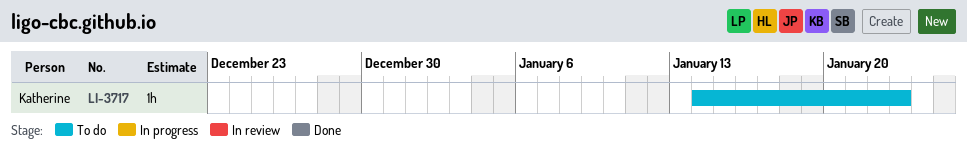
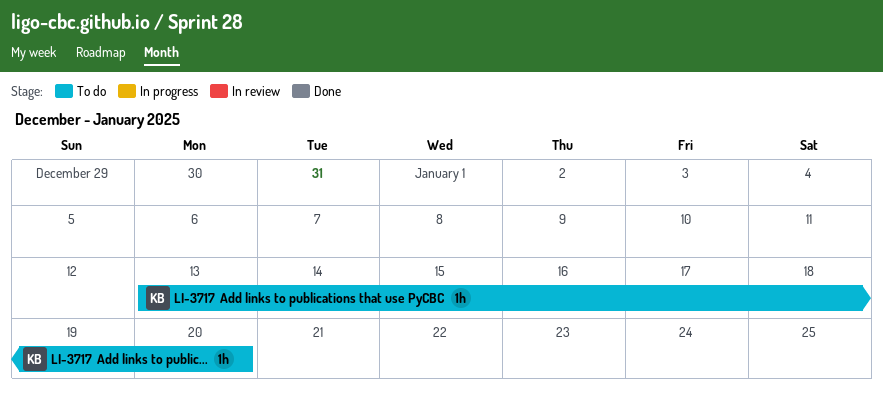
LI-3717, start: Jan 14 -> Jan 13
LI-3717, due: Jan 23 -> Jan 20

